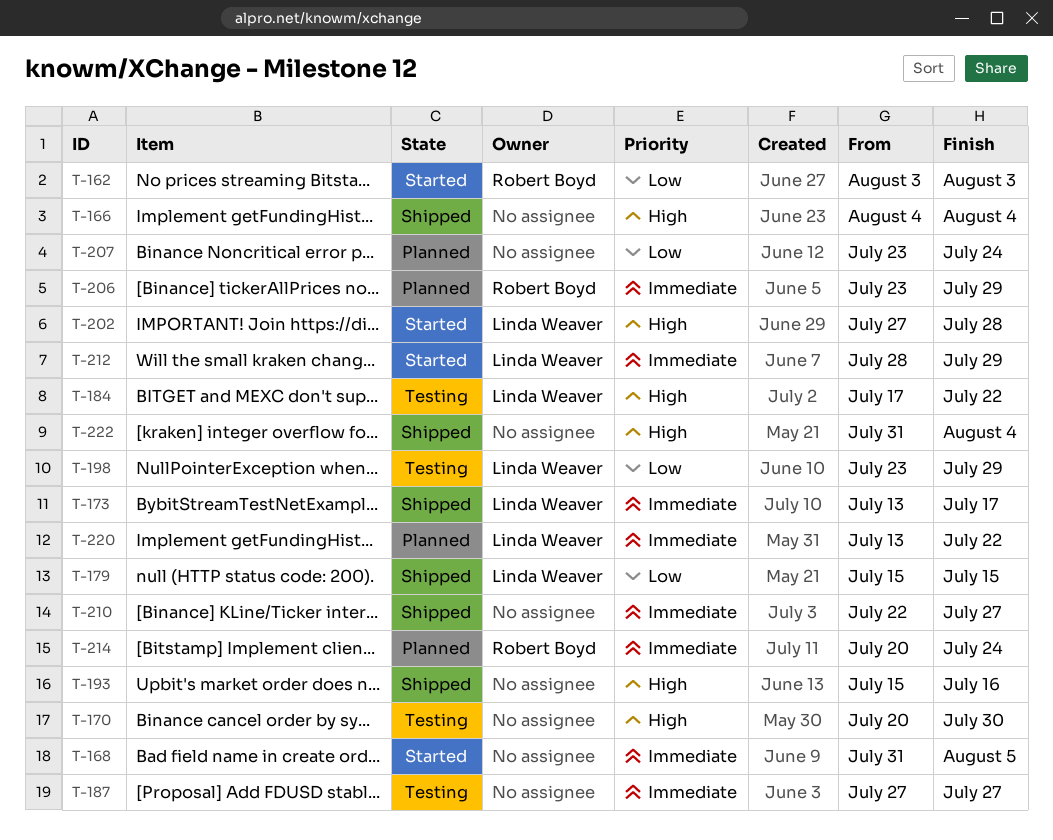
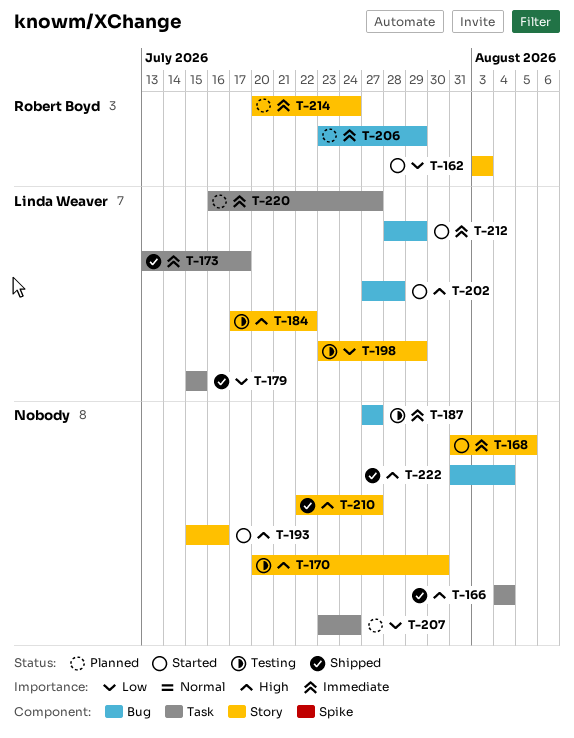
T-193, status: Shipped -> Started
T-210, priority: Immediate -> High
T-220, start: Jul 13 -> Jul 16
T-220, due: Jul 22 -> Jul 27

